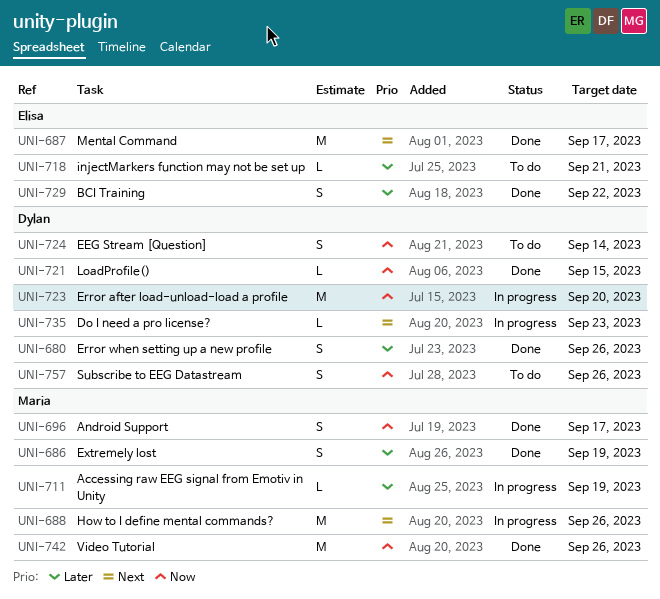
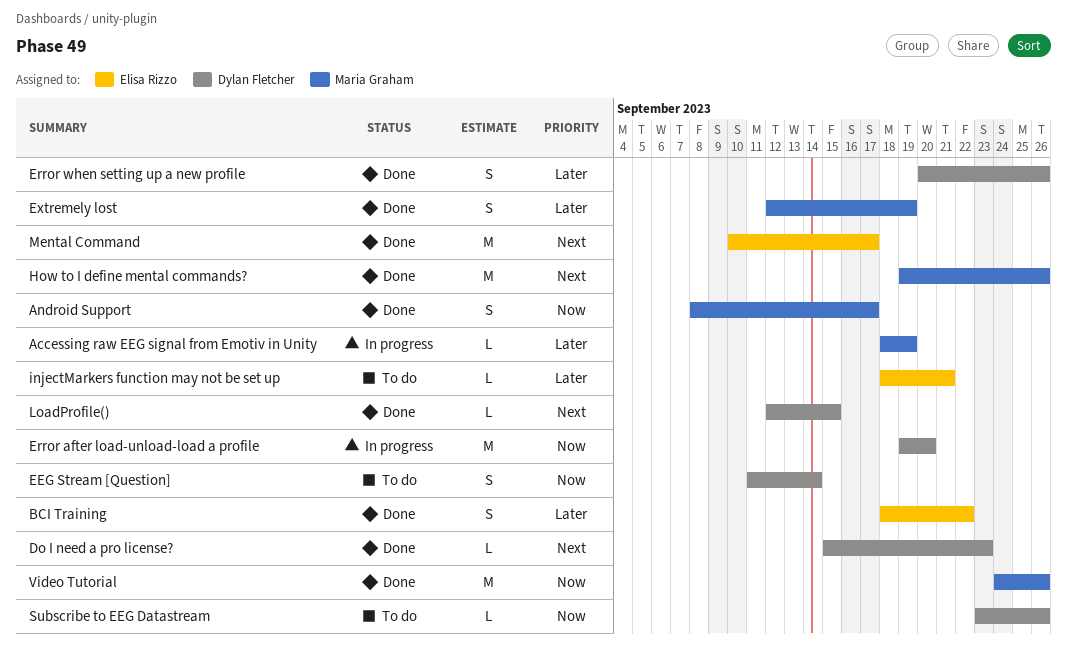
Do I need a pro license?, status: In progress -> Done
How to I define mental commands?, status: In progress -> Done
LoadProfile(), priority: Now -> Next
Subscribe to EEG Datastream, estimate: S -> L

